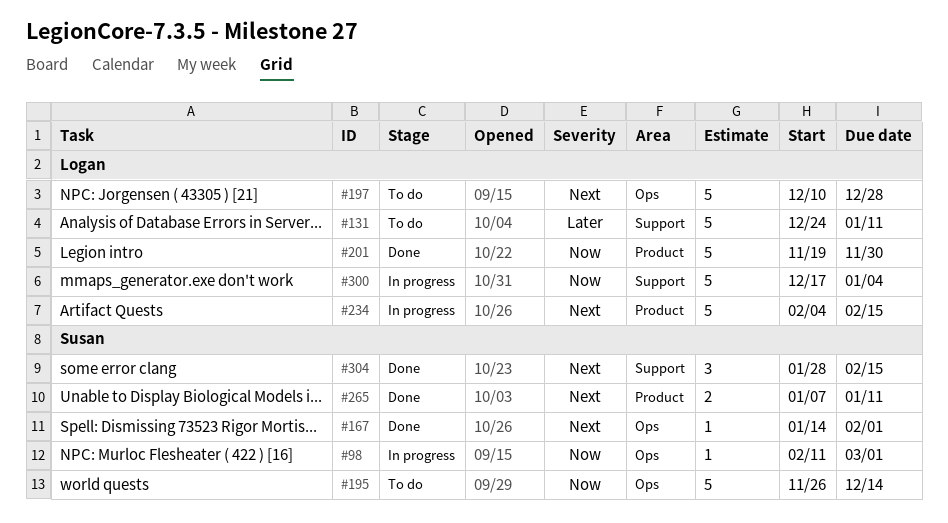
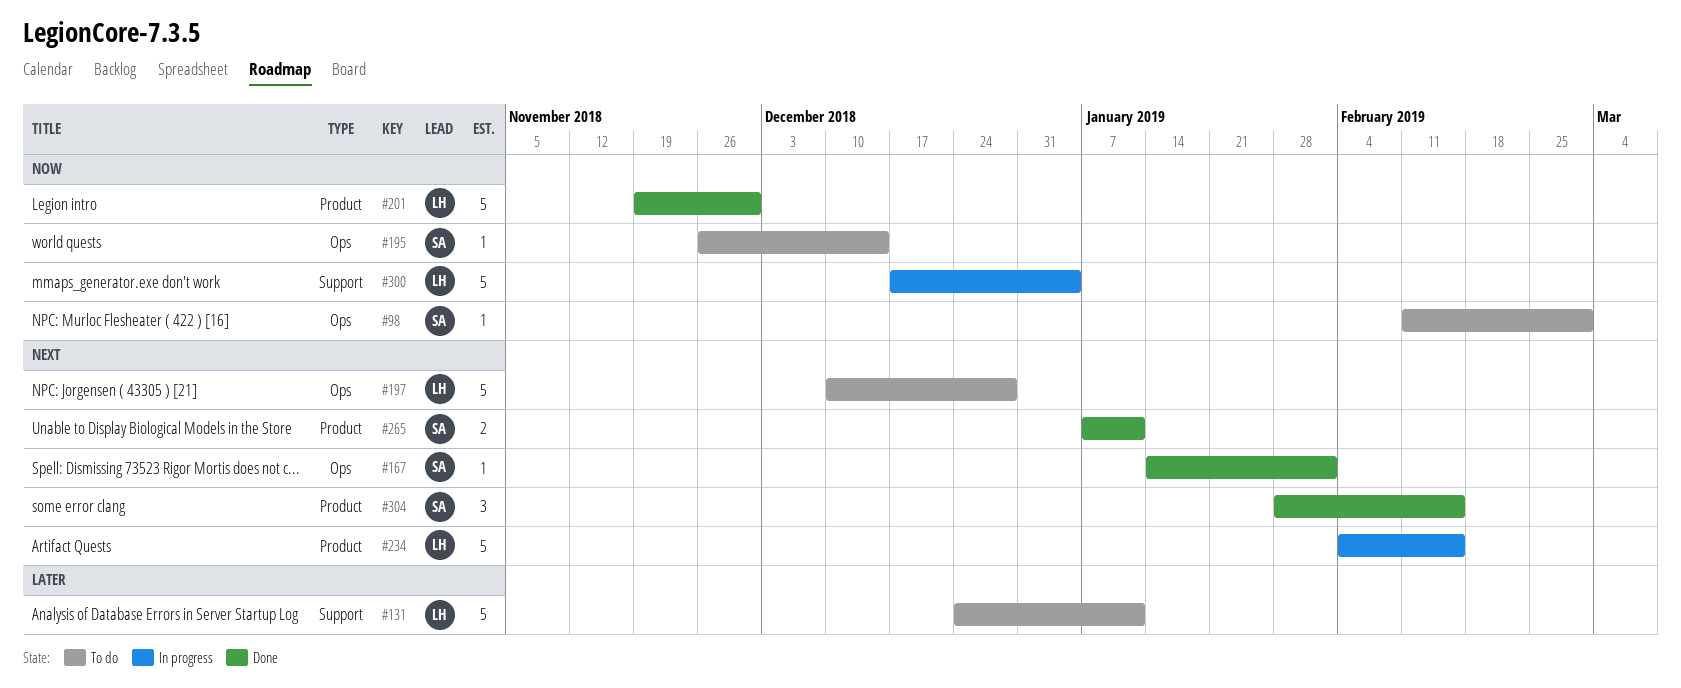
#98, status: In progress -> To do
#195, estimate: 5 -> 1
#304, label: Support -> Product

